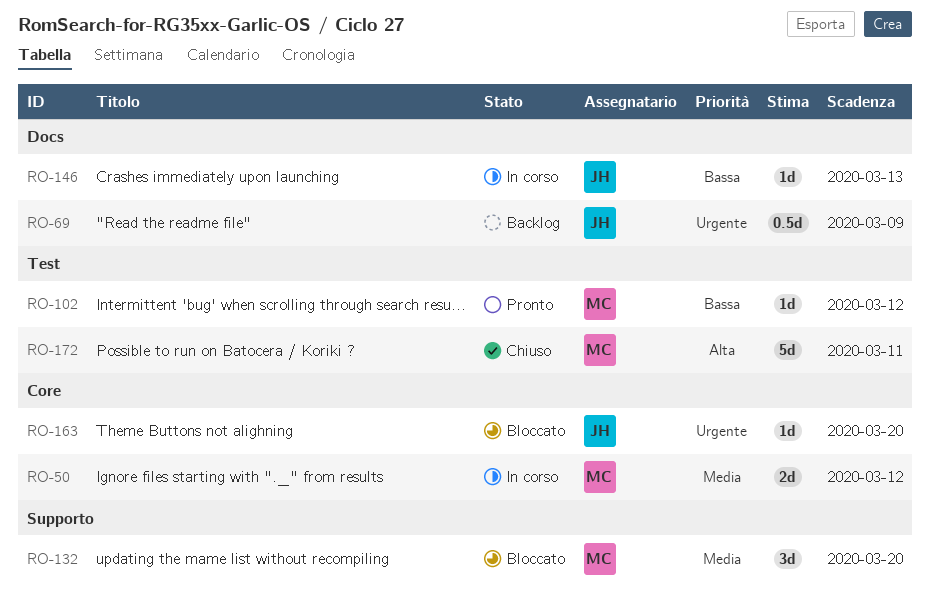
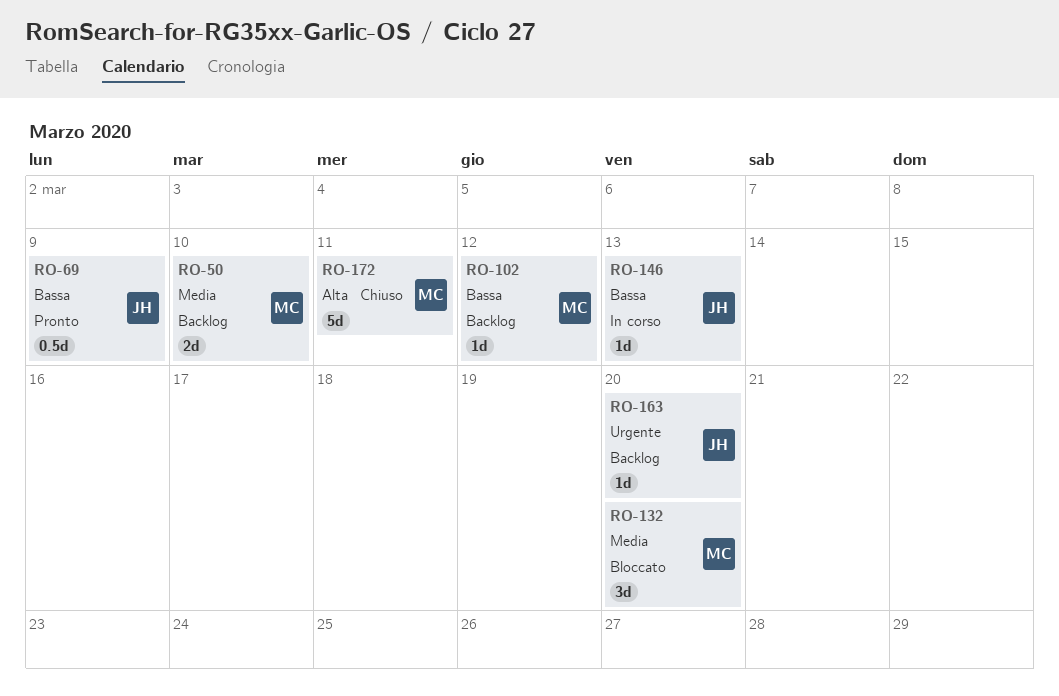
RO-50, status: In corso -> Backlog
RO-50, due: Mar 12 -> Mar 10
RO-69, status: Backlog -> Pronto
RO-69, priority: Urgente -> Bassa
RO-102, status: Pronto -> Backlog
RO-163, status: Bloccato -> Backlog

